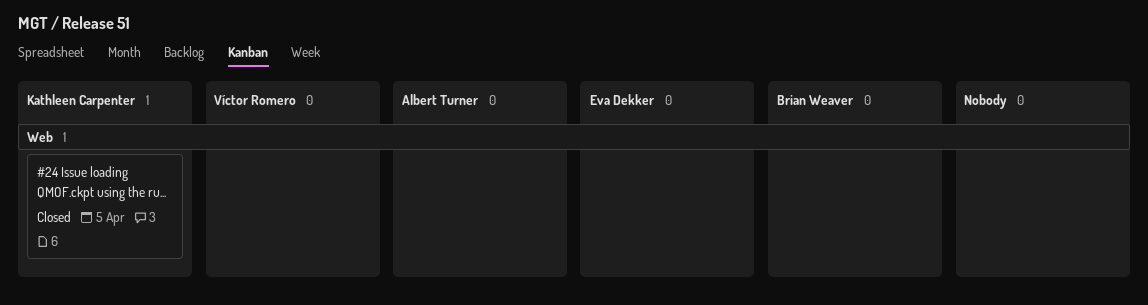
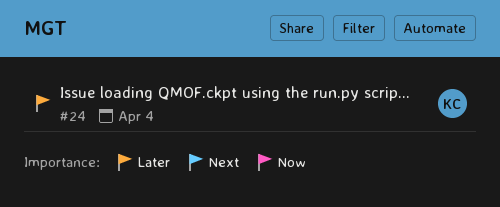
#24, due: Apr 5 -> Apr 4

